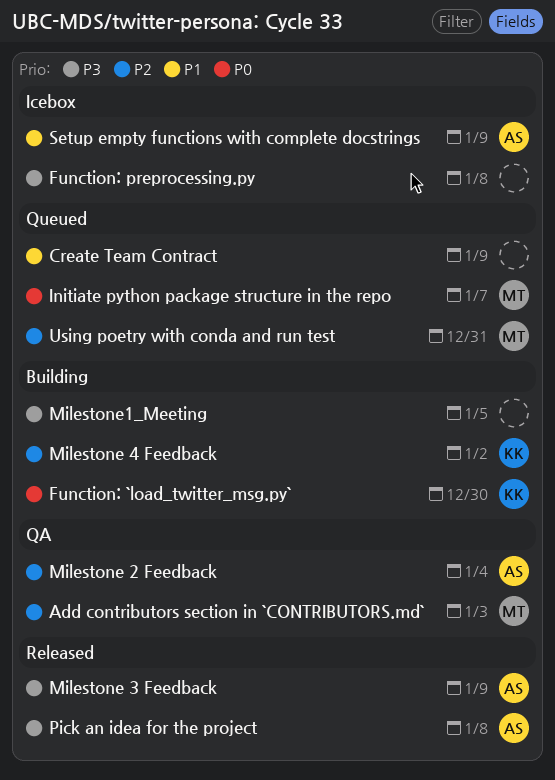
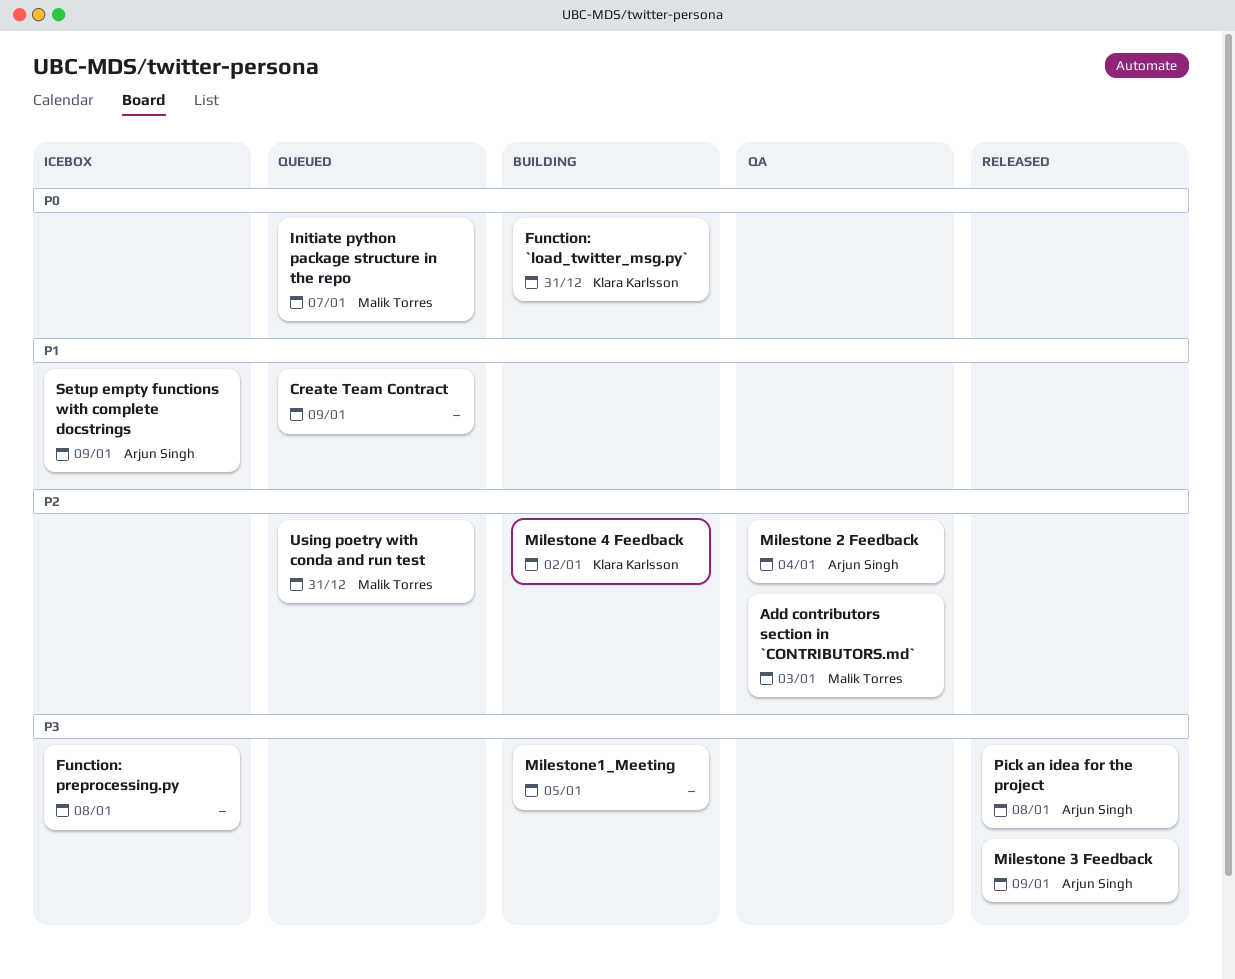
Function: `load_twitter_msg.py`, due: Dec 30 -> Dec 31

